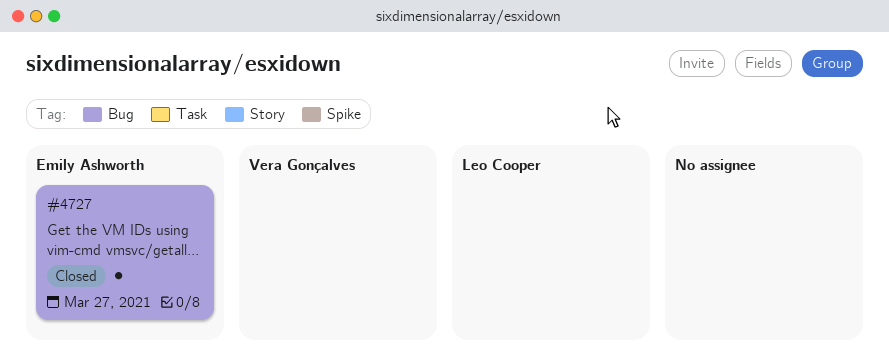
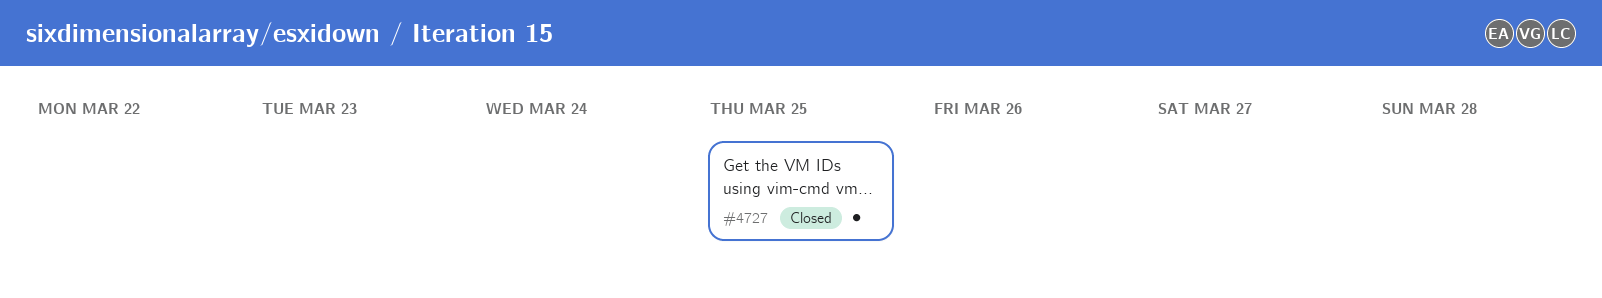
#4727, due: Mar 27 -> Mar 25

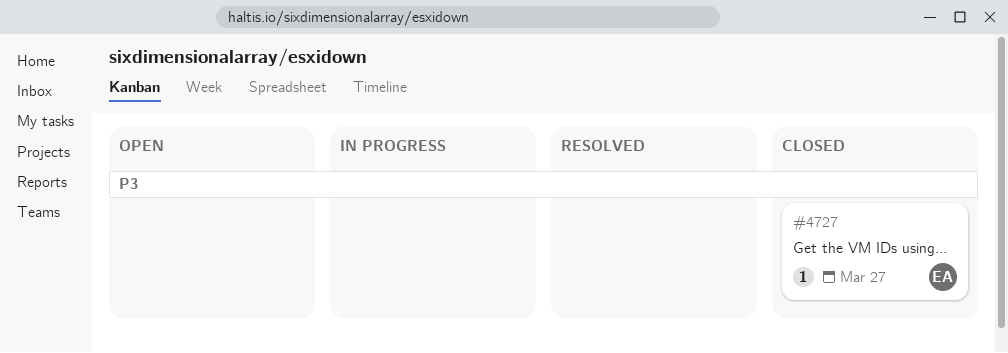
#4727, due: Mar 25 -> Mar 27

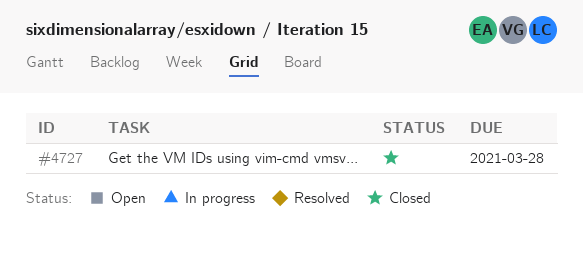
#4727, due: Mar 27 -> Mar 28

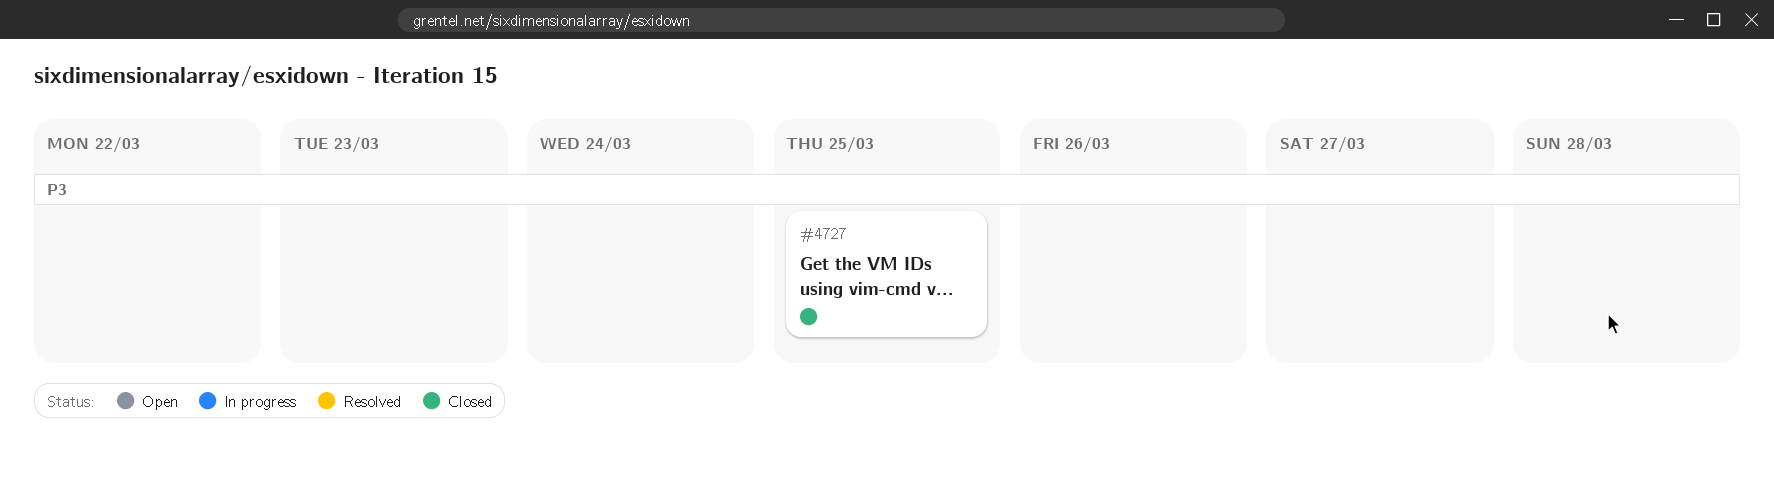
#4727, due: Mar 28 -> Mar 25

